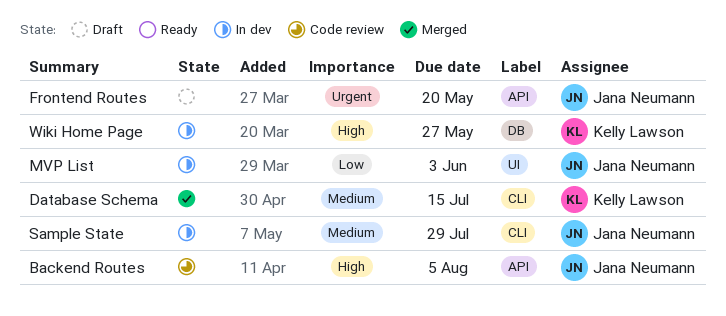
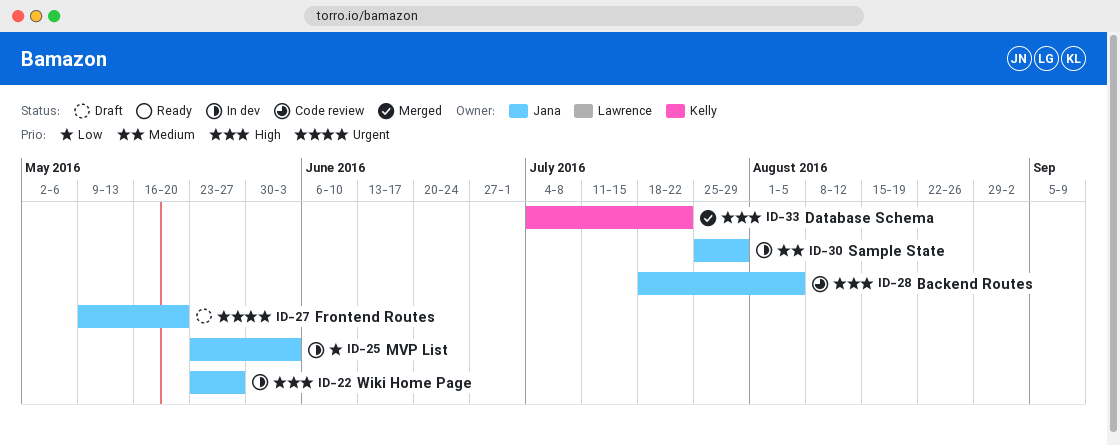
Database Schema, priority: Medium -> High
Database Schema, due: Jul 15 -> Jul 22
Wiki Home Page, owner: Kelly Lawson -> Jana Neumann

